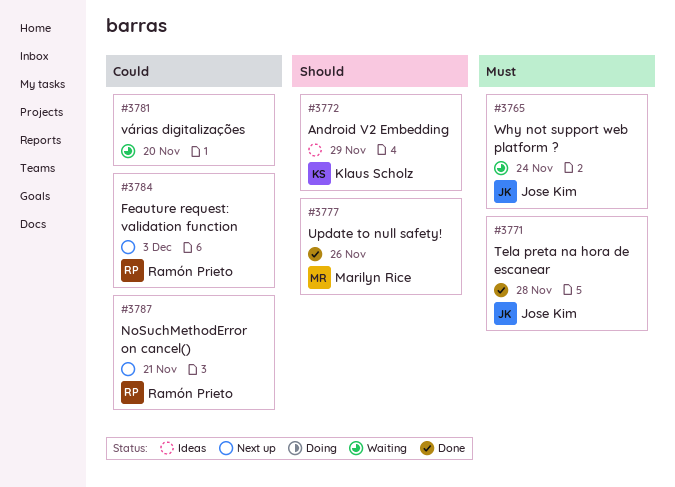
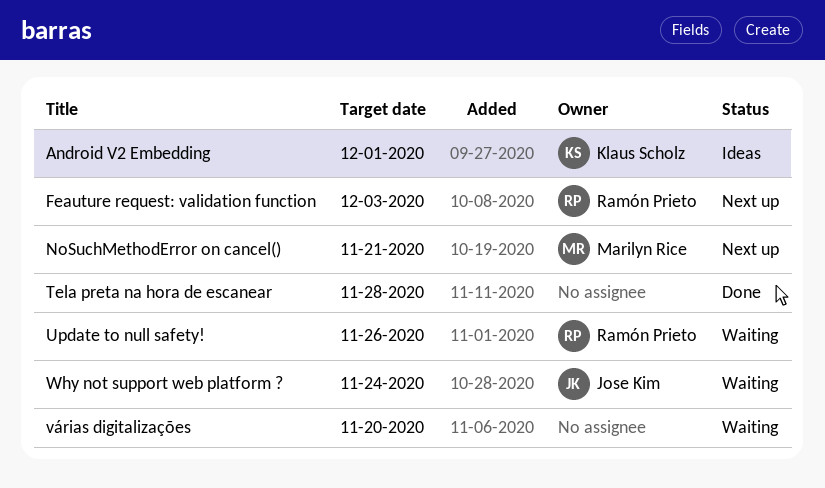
Android V2 Embedding, due: Nov 29 -> Dec 1
NoSuchMethodError on cancel(), owner: Ramón Prieto -> Marilyn Rice
Tela preta na hora de escanear, owner: Jose Kim -> none
Update to null safety!, status: Done -> Waiting
Update to null safety!, owner: Marilyn Rice -> Ramón Prieto

